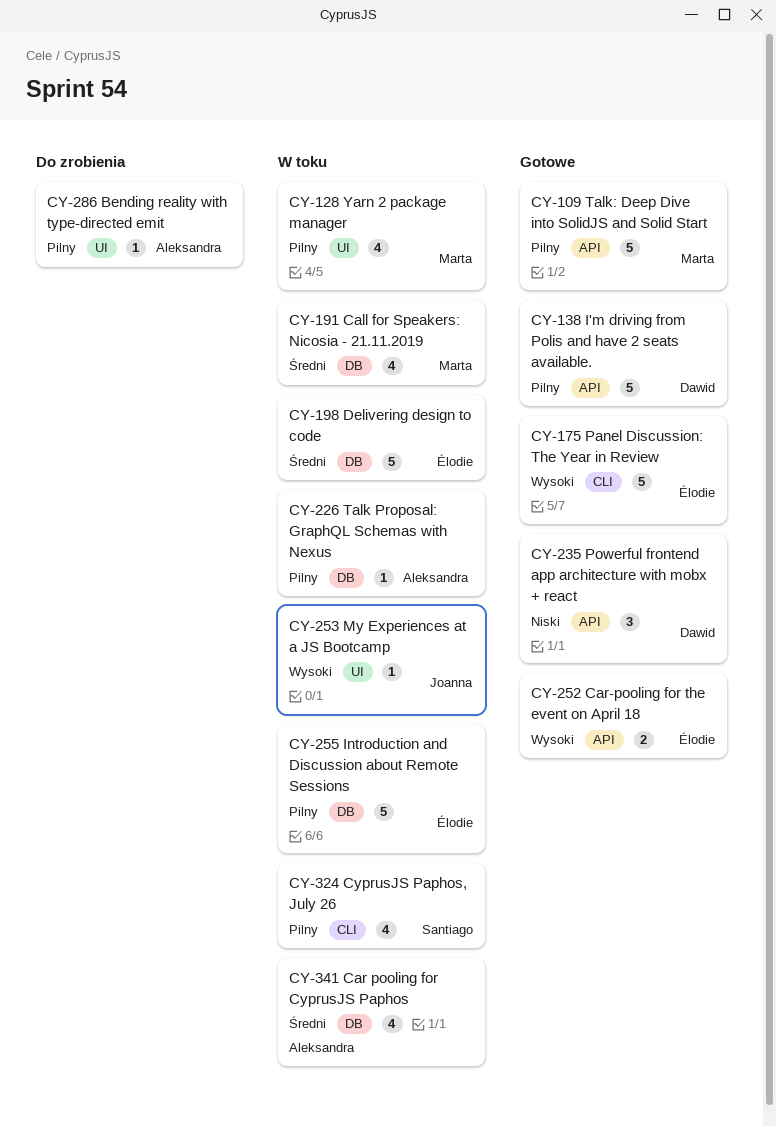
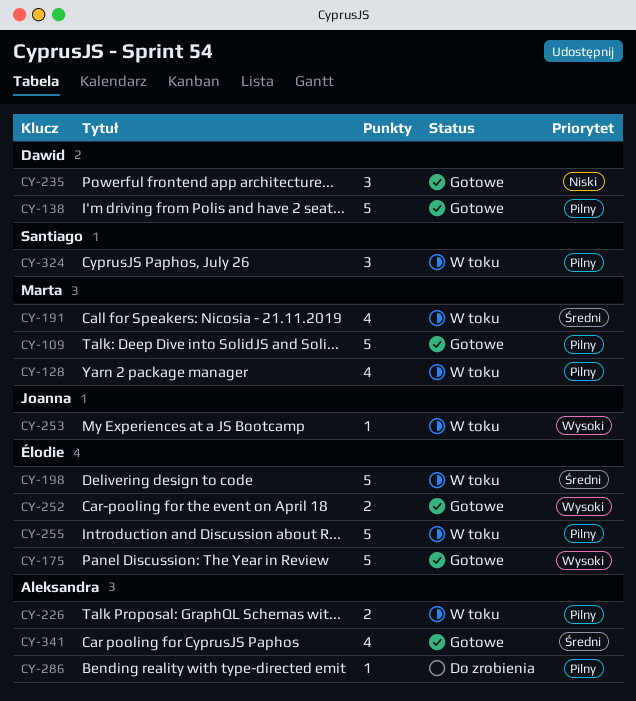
CY-226, estimate: 1 -> 2
CY-324, estimate: 4 -> 3
CY-341, status: W toku -> Gotowe

